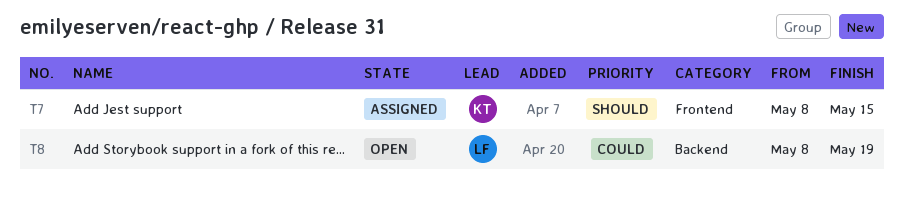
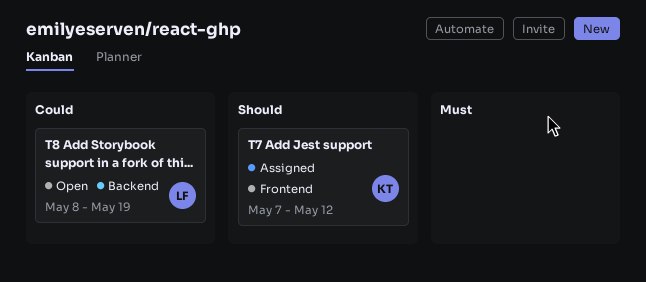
T7, start: May 8 -> May 7
T7, due: May 15 -> May 12

